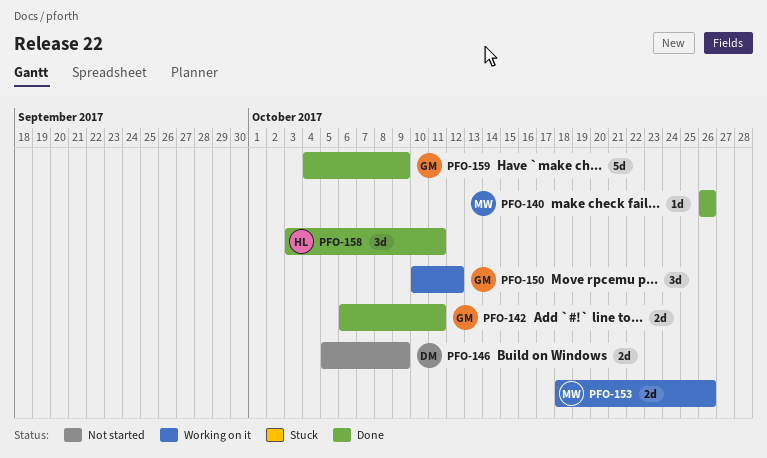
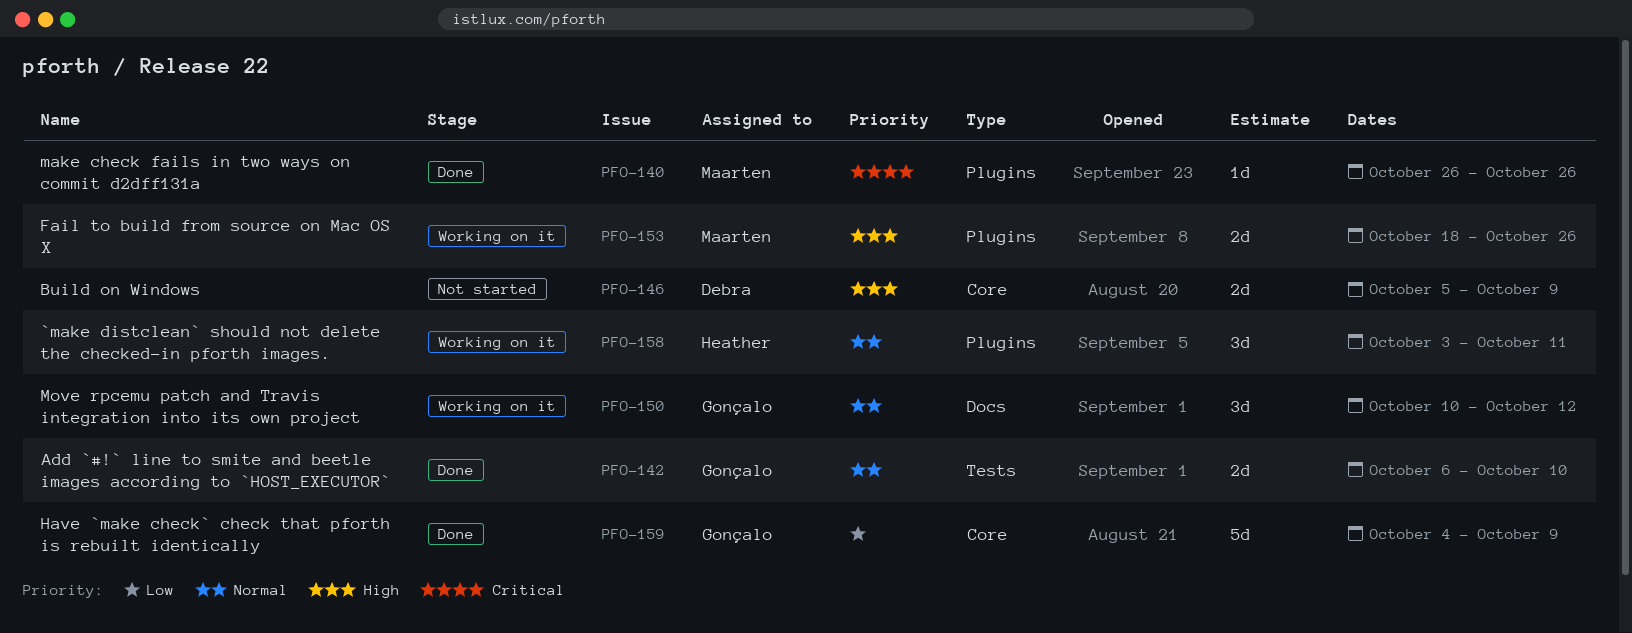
PFO-142, due: Oct 11 -> Oct 10
PFO-158, status: Done -> Working on it

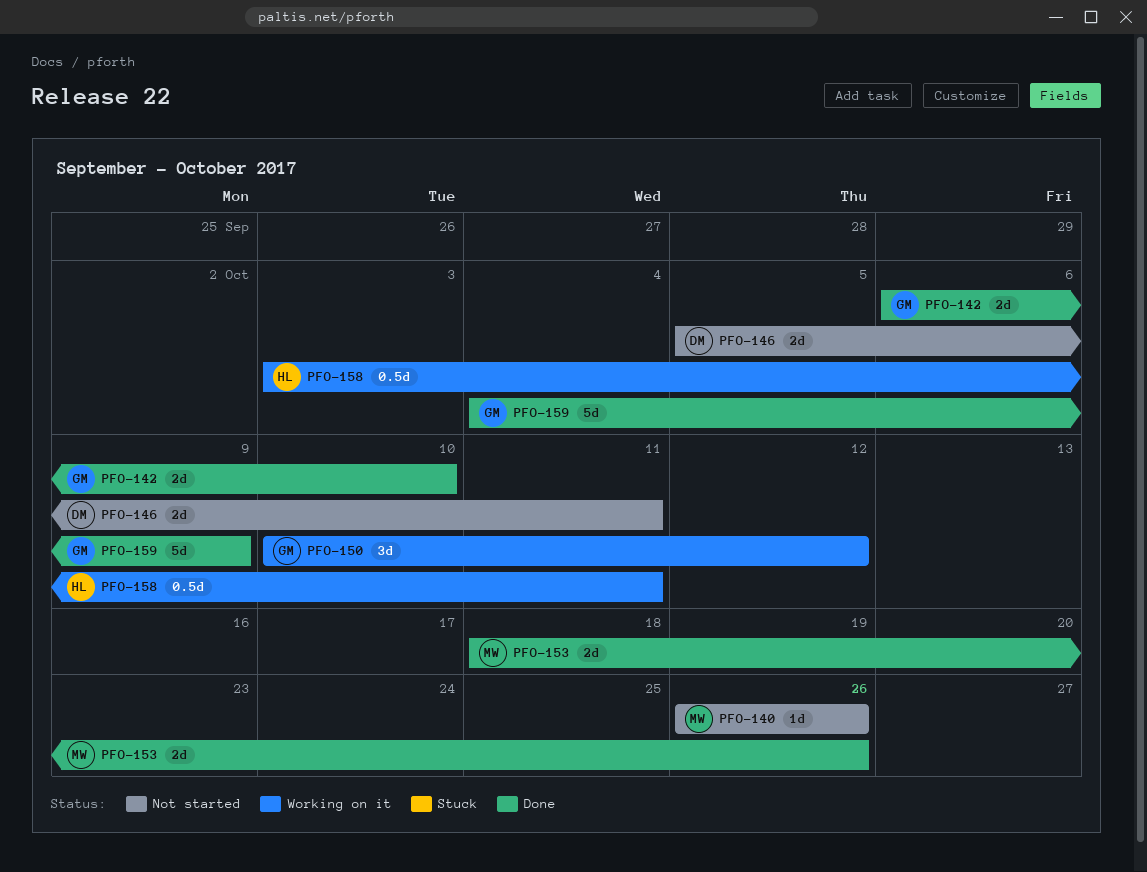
PFO-140, status: Done -> Not started
PFO-146, due: Oct 9 -> Oct 11
PFO-153, status: Working on it -> Done
PFO-158, estimate: 3d -> 0.5d

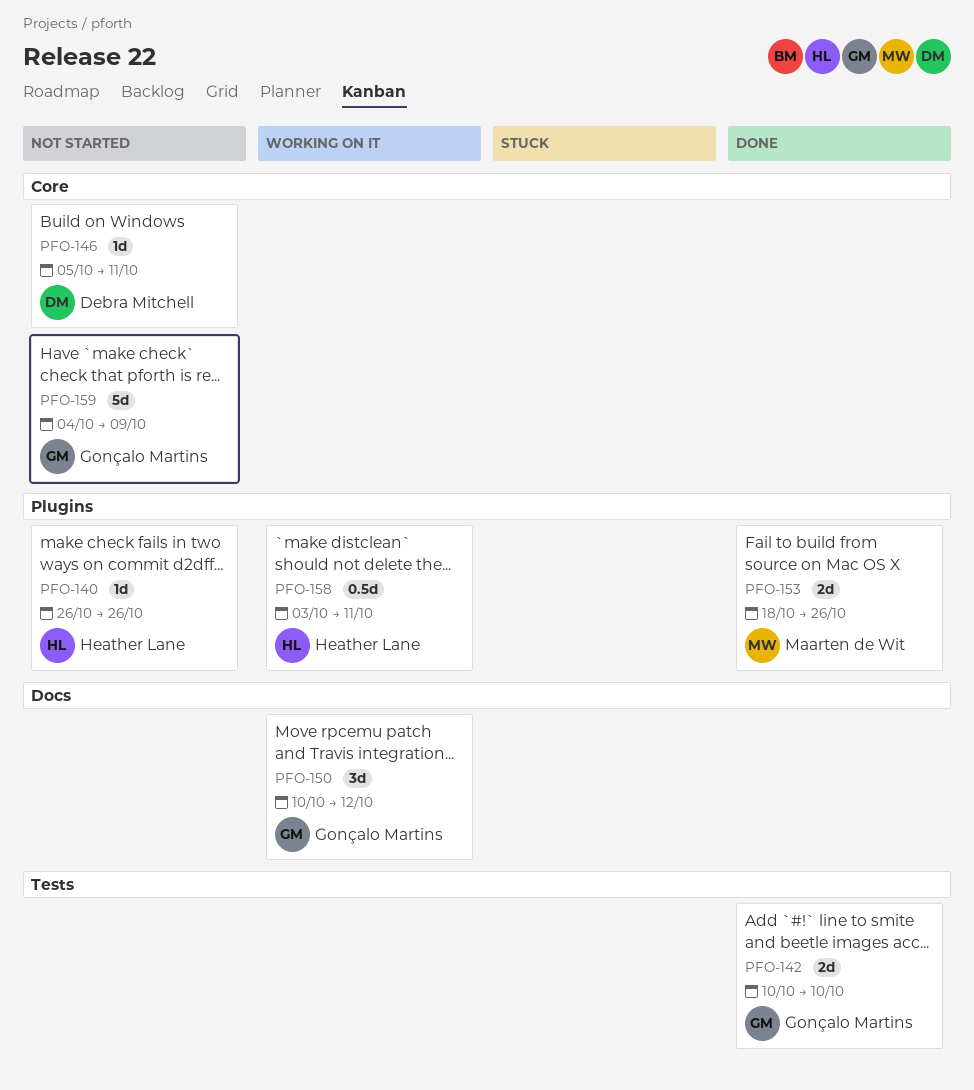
PFO-140, owner: Maarten de Wit -> Heather Lane
PFO-142, start: Oct 6 -> Oct 10
PFO-146, estimate: 2d -> 1d
PFO-159, status: Done -> Not started

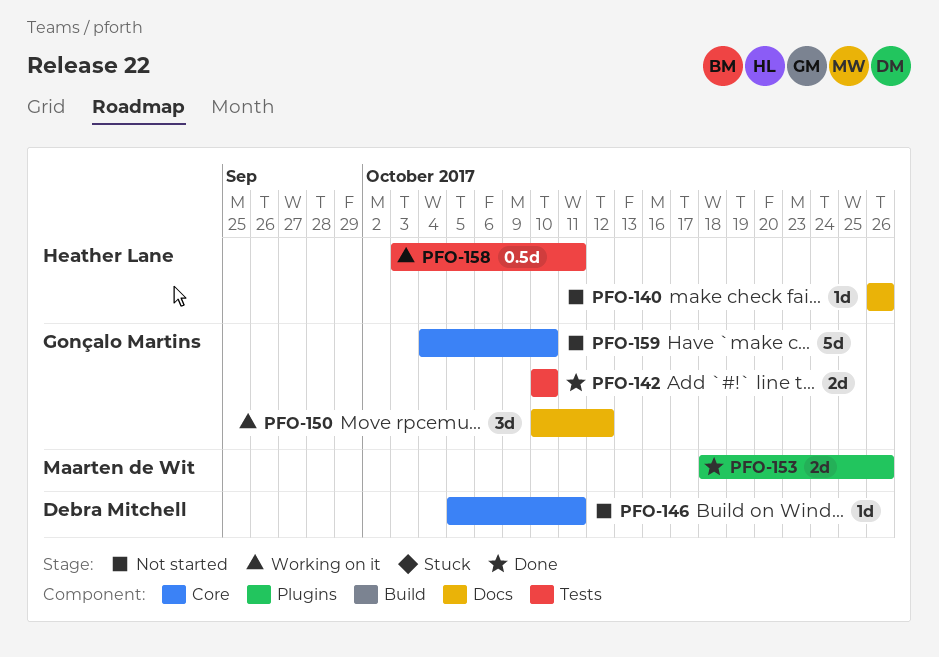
PFO-140, label: Plugins -> Docs
PFO-158, label: Plugins -> Tests
PFO-159, due: Oct 9 -> Oct 10

